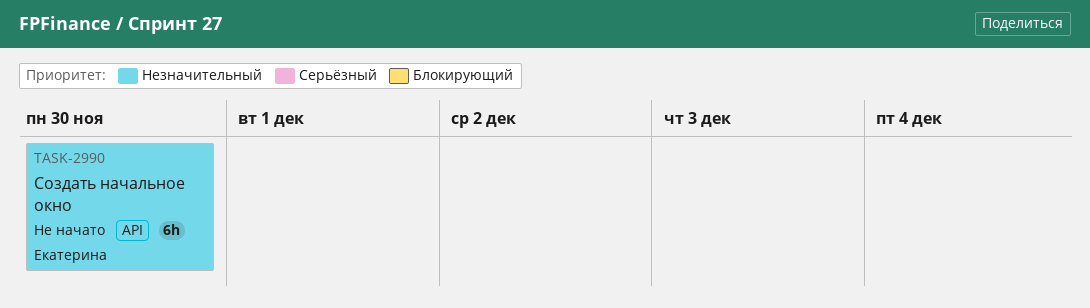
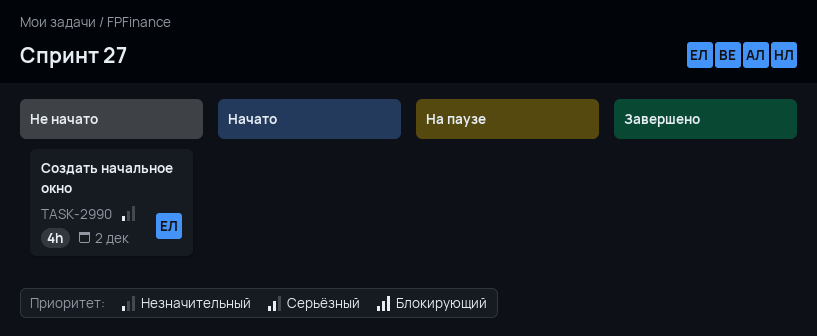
TASK-2990, estimate: 6h -> 4h
TASK-2990, due: Nov 30 -> Dec 2

